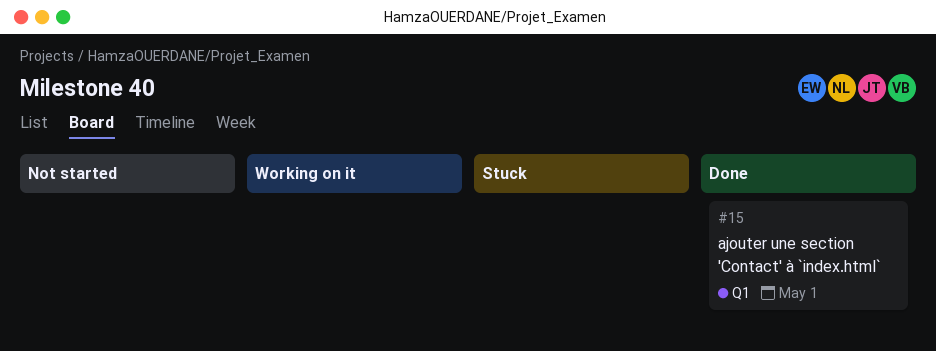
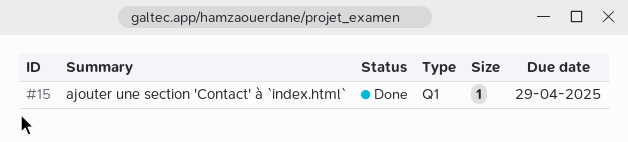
#15, due: May 1 -> Apr 29

